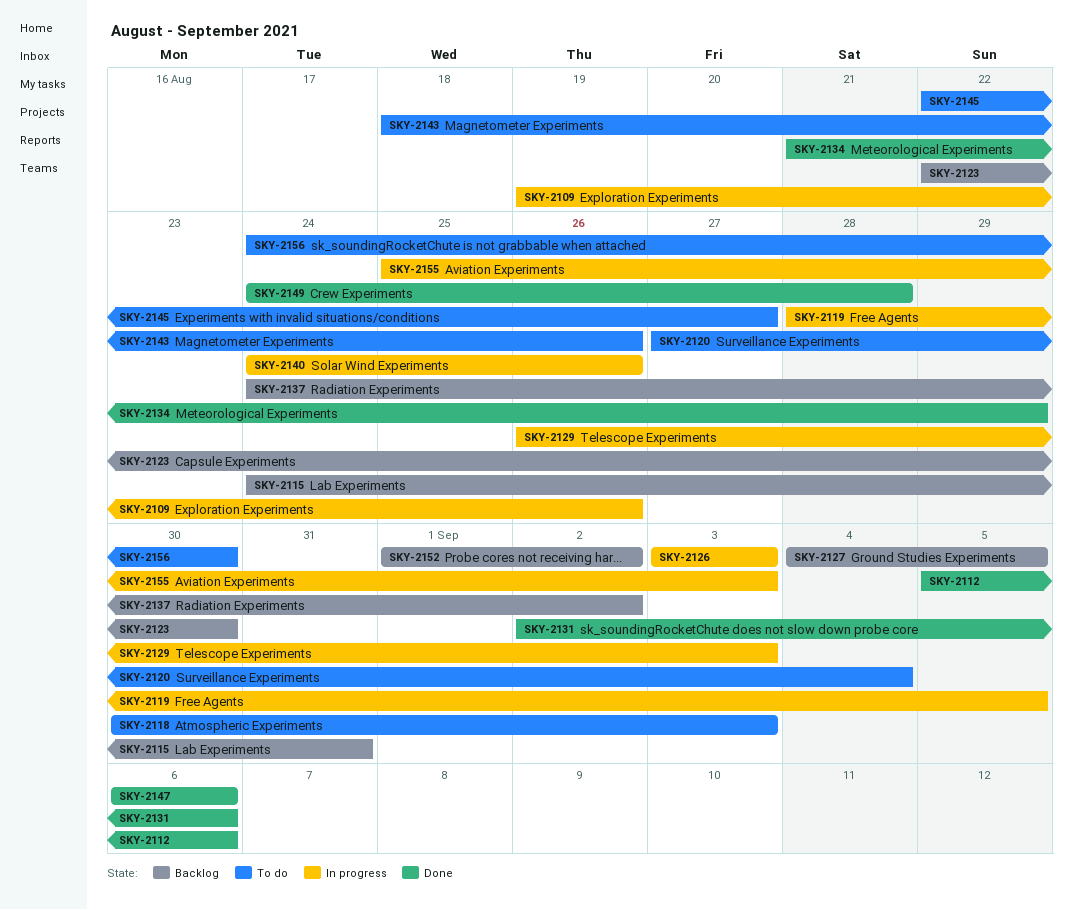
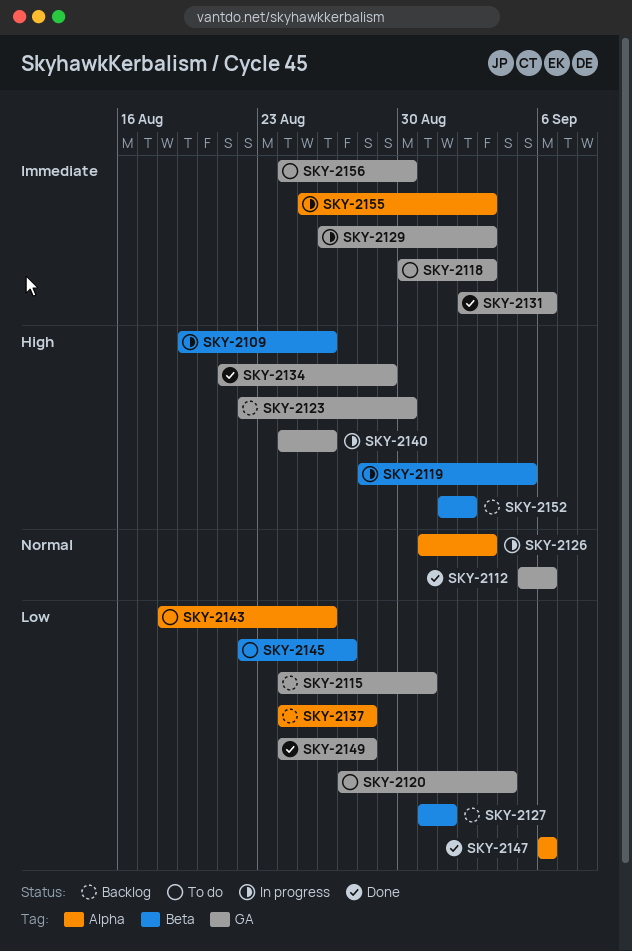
SKY-2126, start: Sep 3 -> Aug 31
SKY-2127, start: Sep 4 -> Aug 31
SKY-2127, due: Sep 5 -> Sep 1
SKY-2137, due: Sep 2 -> Aug 28

